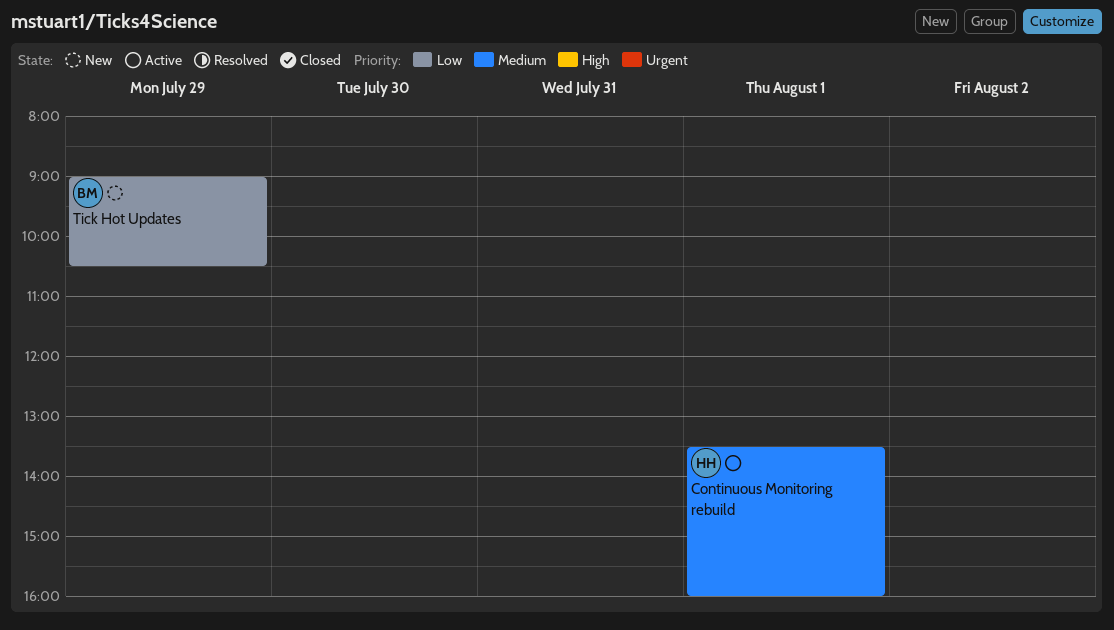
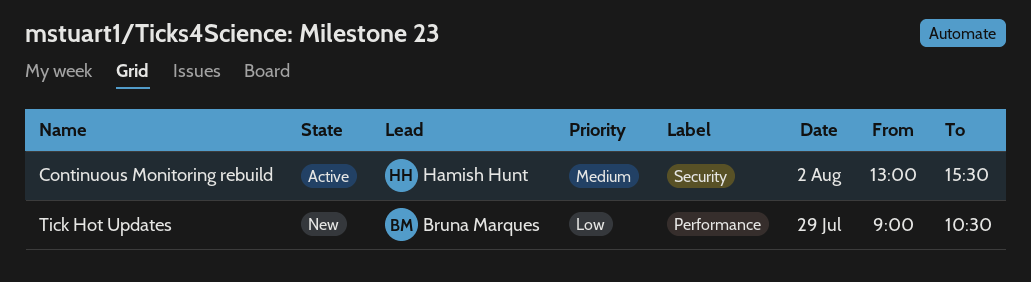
Continuous Monitoring rebuild, day: Aug 1 -> Aug 2
Continuous Monitoring rebuild, begins: 13:30 -> 13:00
Continuous Monitoring rebuild, ends: 16:00 -> 15:30

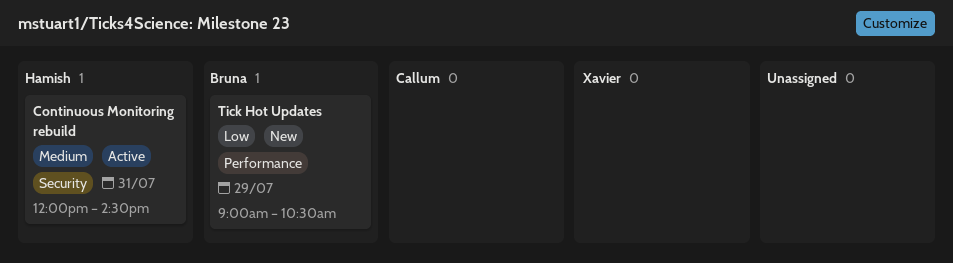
Continuous Monitoring rebuild, day: Aug 2 -> Jul 31
Continuous Monitoring rebuild, begins: 13:00 -> 12:00
Continuous Monitoring rebuild, ends: 15:30 -> 14:30

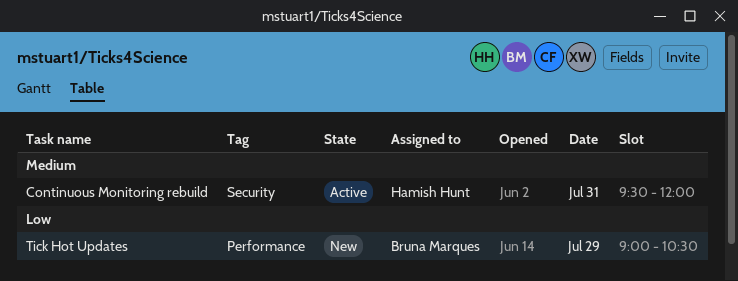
Continuous Monitoring rebuild, begins: 12:00 -> 09:30
Continuous Monitoring rebuild, ends: 14:30 -> 12:00

